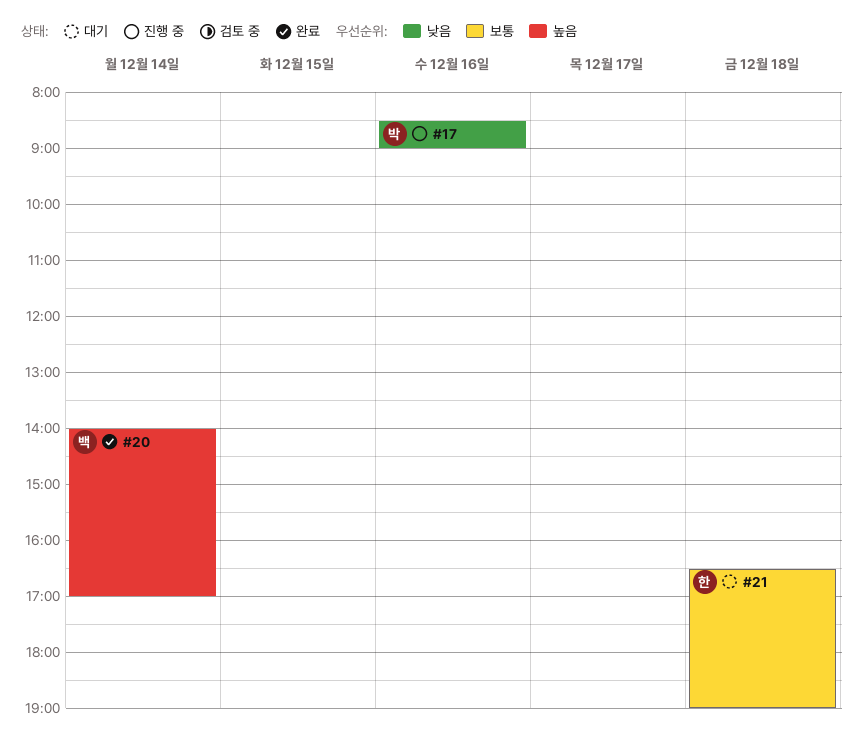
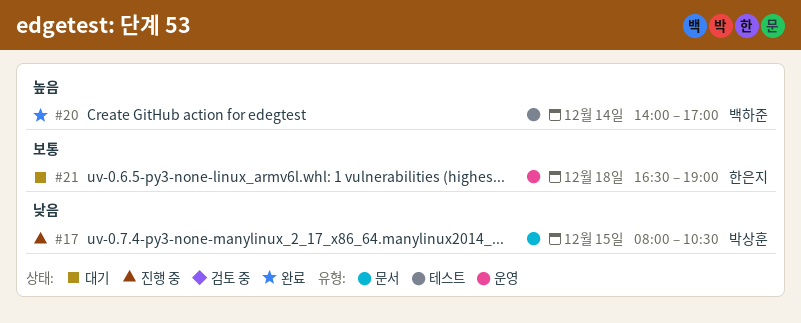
#17, day: Dec 16 -> Dec 15
#17, begins: 08:30 -> 08:00
#17, ends: 09:00 -> 10:30

